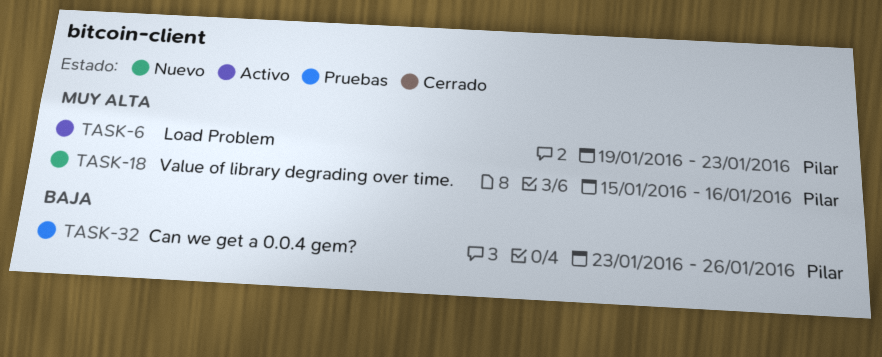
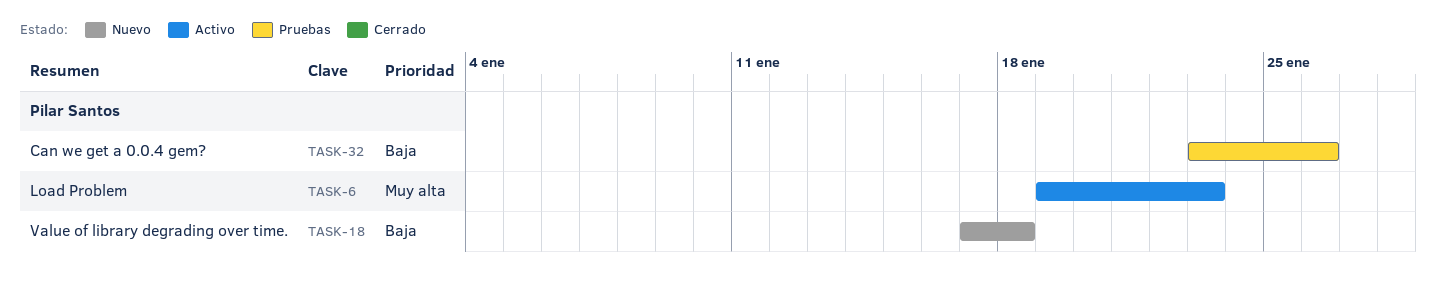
TASK-18, priority: Muy alta -> Baja
TASK-18, start: Jan 15 -> Jan 17
TASK-18, due: Jan 16 -> Jan 18

